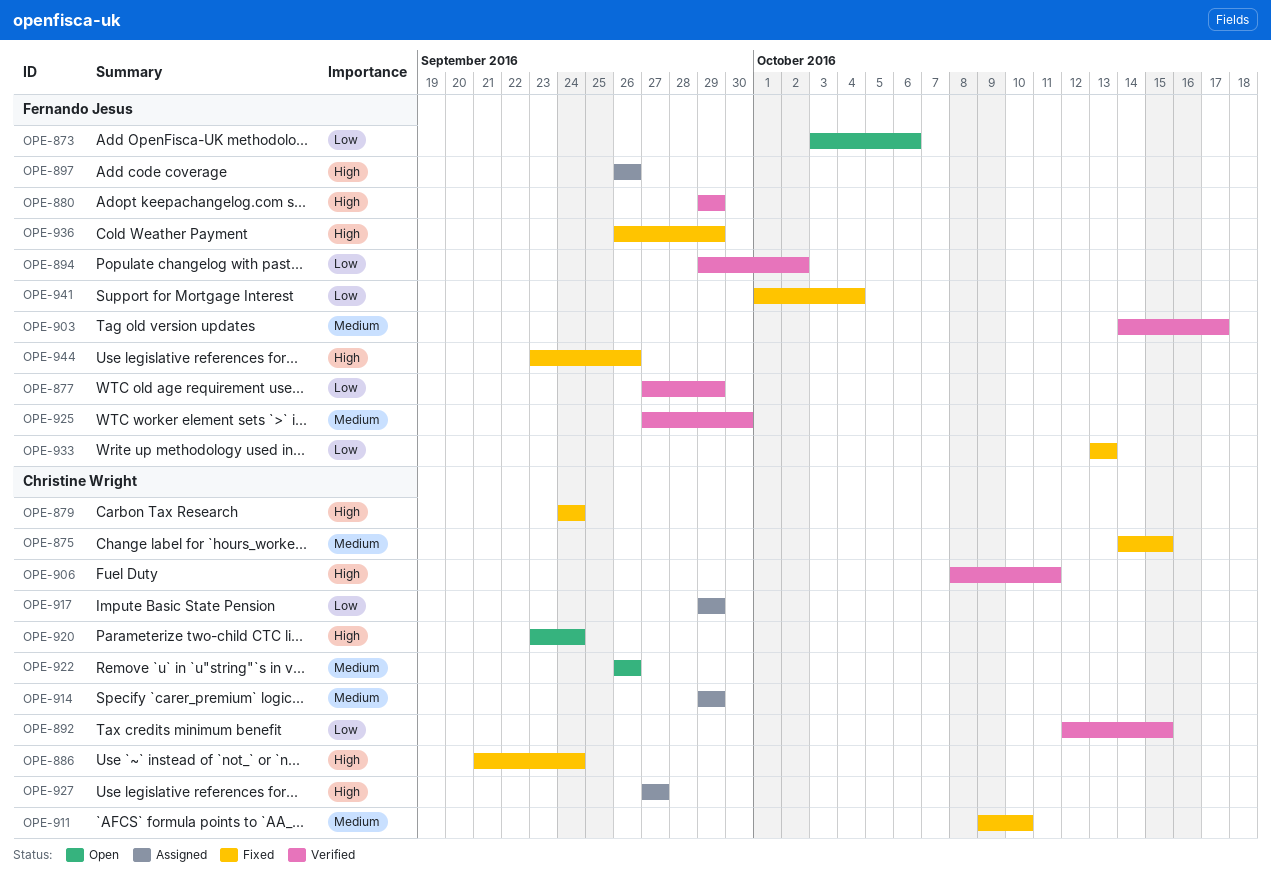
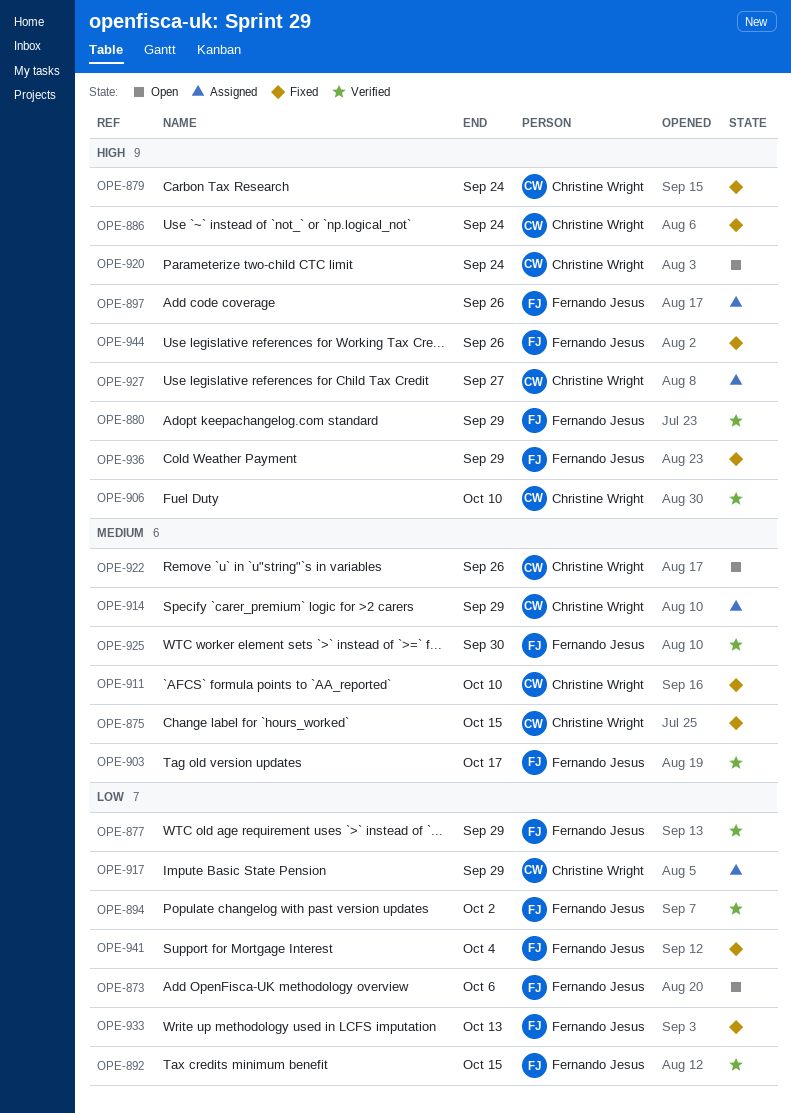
OPE-892, owner: Christine Wright -> Fernando Jesus
OPE-906, due: Oct 11 -> Oct 10

